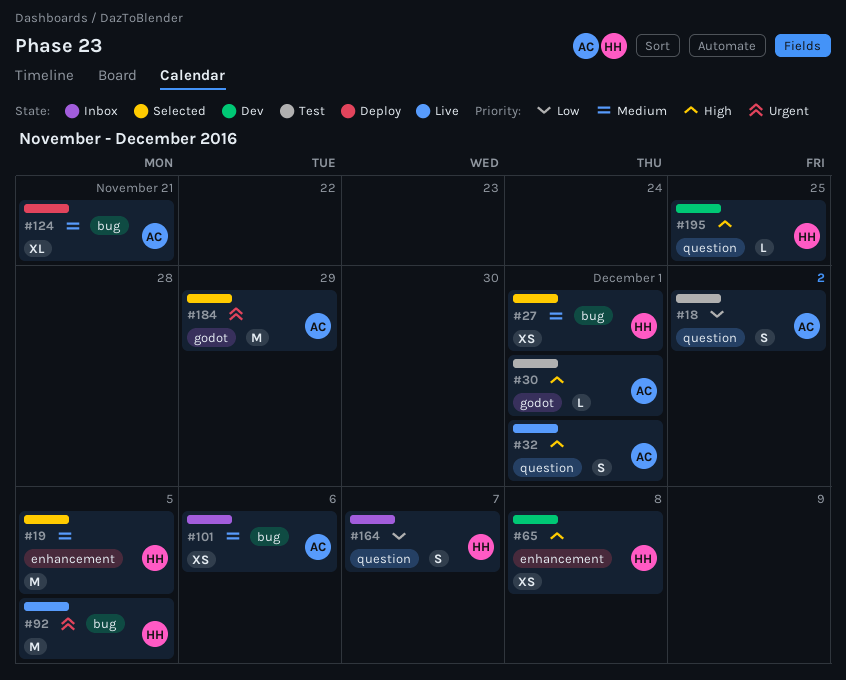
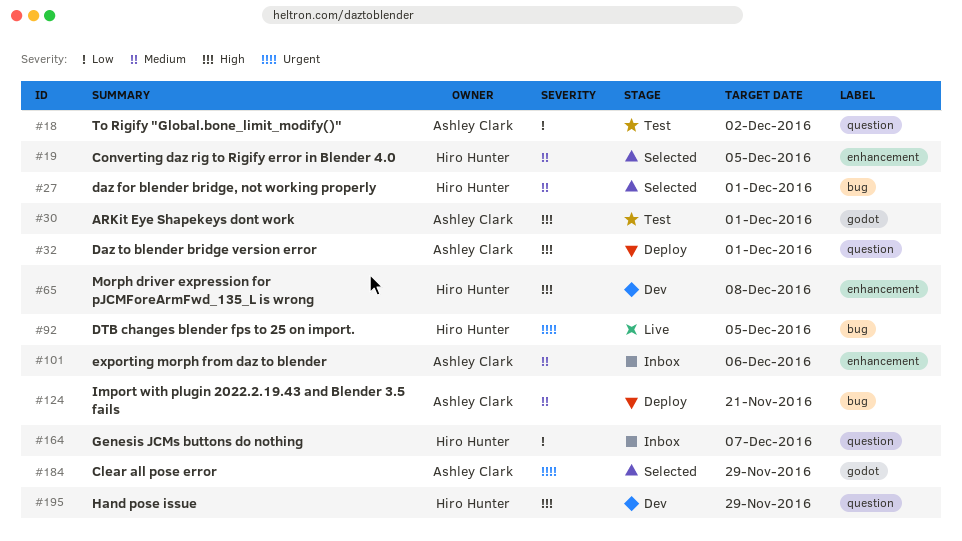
#32, status: Live -> Deploy
#101, label: bug -> enhancement
#195, due: Nov 25 -> Nov 29

